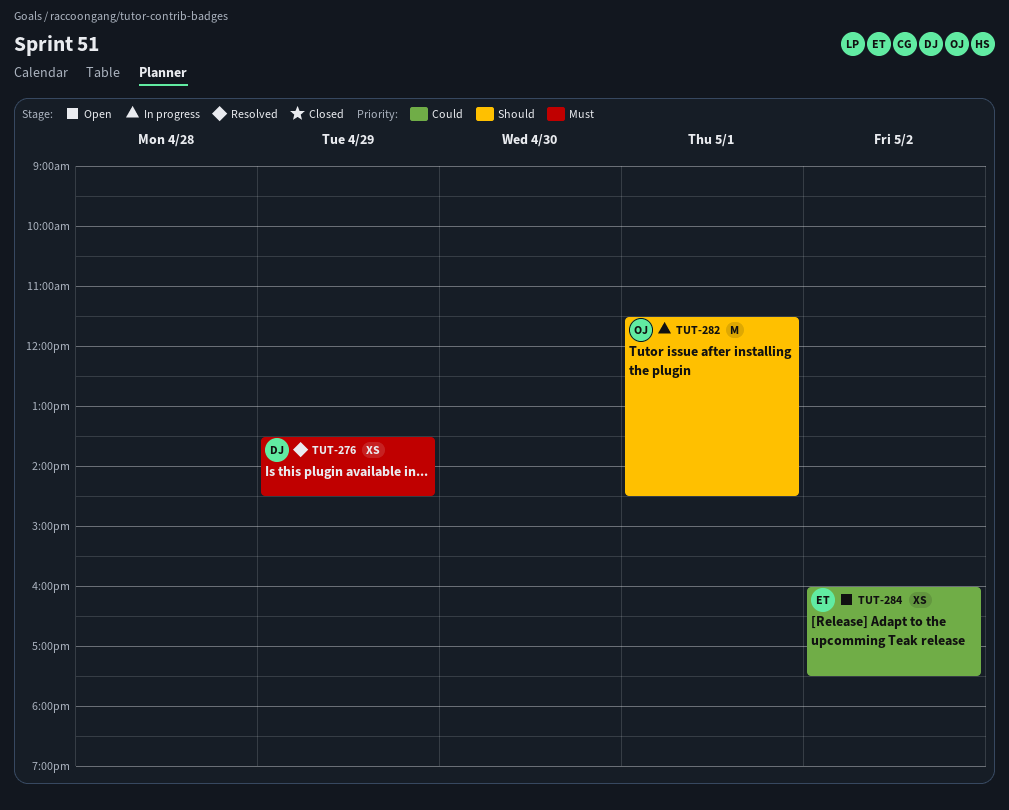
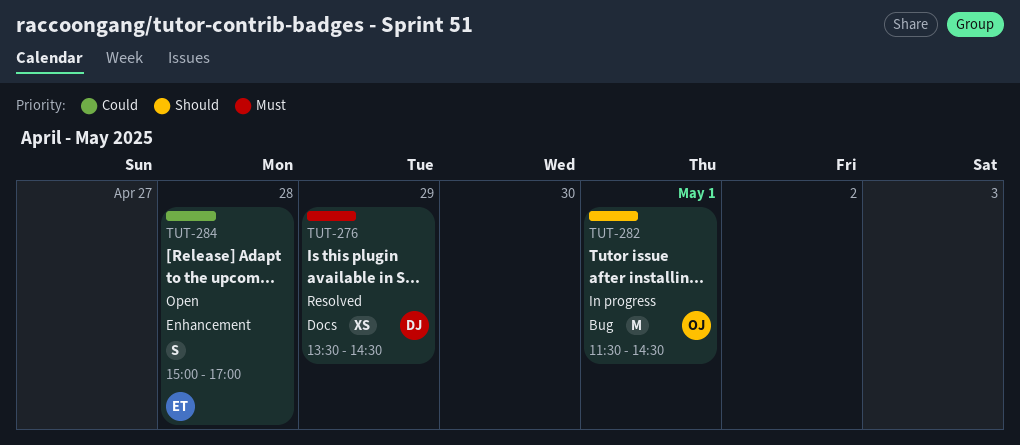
TUT-284, estimate: XS -> S
TUT-284, day: May 2 -> Apr 28
TUT-284, begins: 16:00 -> 15:00
TUT-284, ends: 17:30 -> 17:00

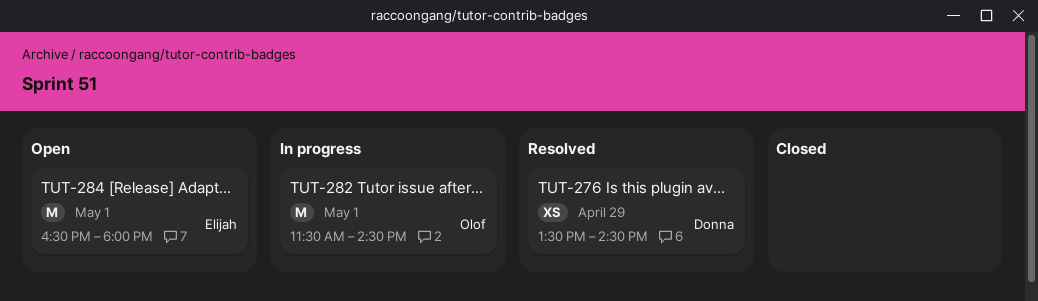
TUT-284, estimate: S -> M
TUT-284, day: Apr 28 -> May 1
TUT-284, begins: 15:00 -> 16:30
TUT-284, ends: 17:00 -> 18:00

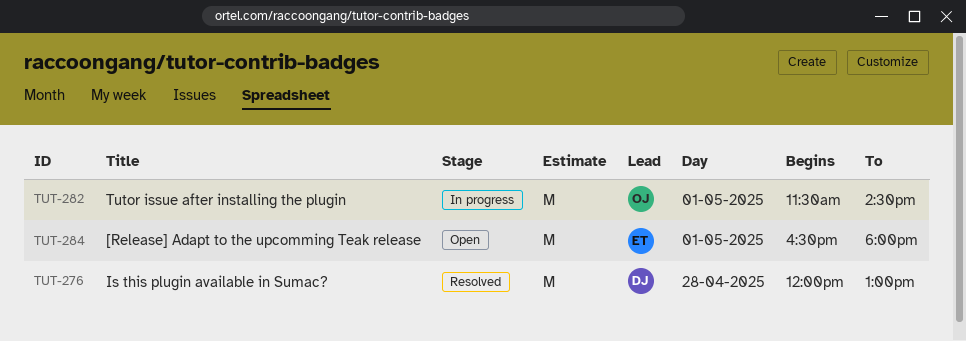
TUT-276, estimate: XS -> M
TUT-276, day: Apr 29 -> Apr 28
TUT-276, begins: 13:30 -> 12:00
TUT-276, ends: 14:30 -> 13:00

